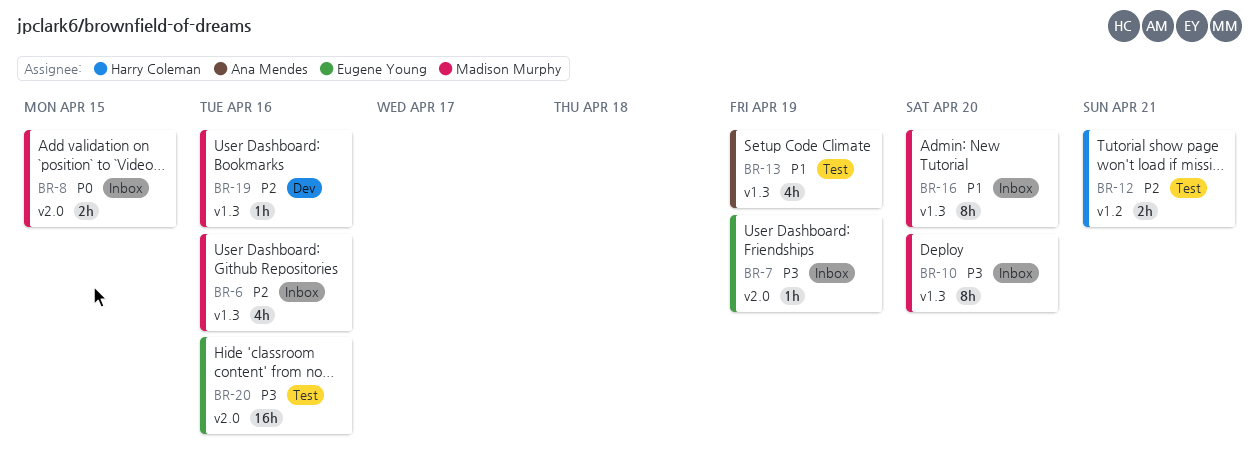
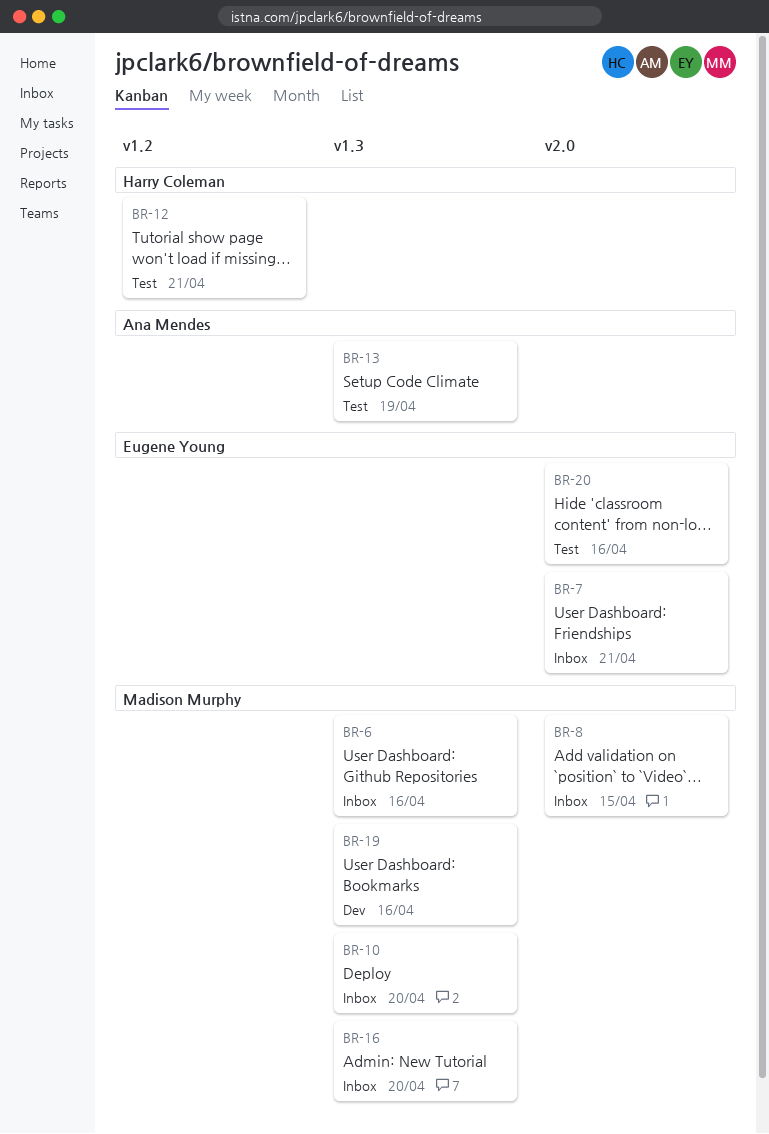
BR-7, due: Apr 19 -> Apr 21

